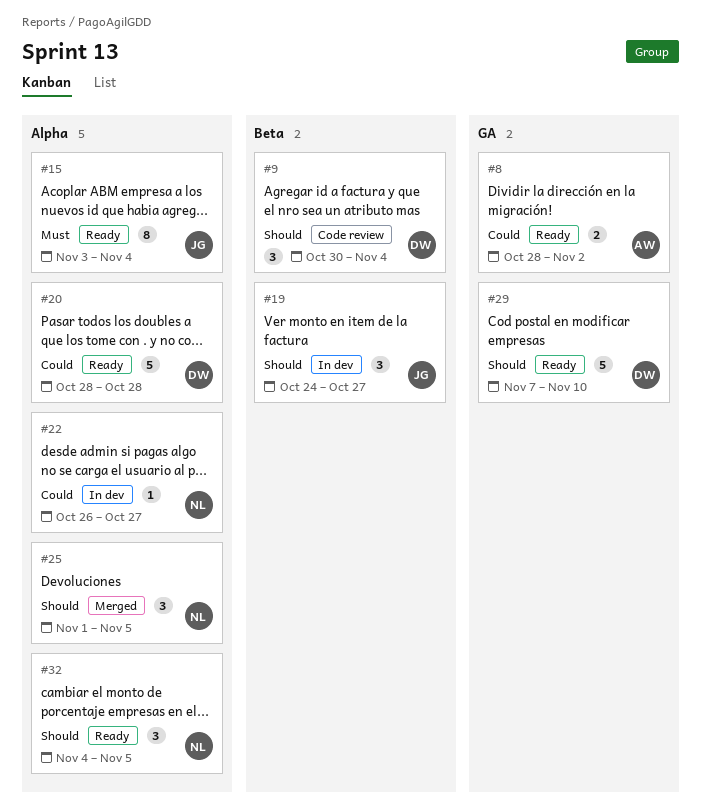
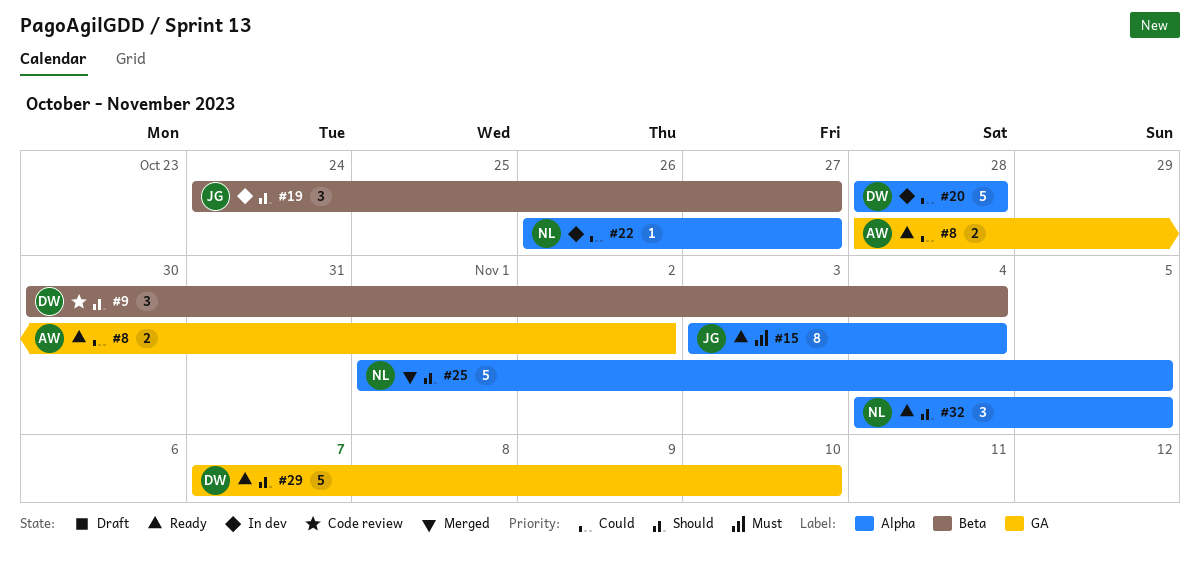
#20, status: Ready -> In dev
#25, estimate: 3 -> 5

